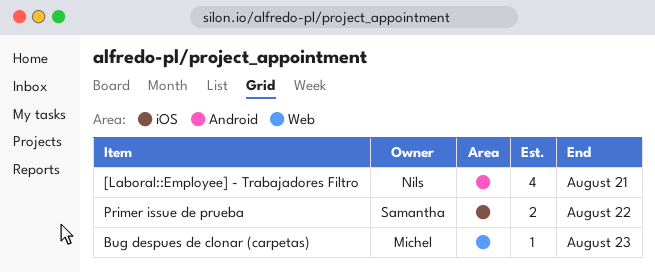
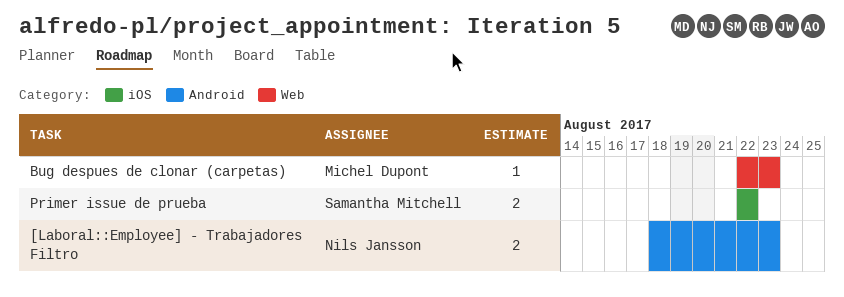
[Laboral::Employee] - Trabajadores Filtro, estimate: 4 -> 2
[Laboral::Employee] - Trabajadores Filtro, due: Aug 21 -> Aug 23

